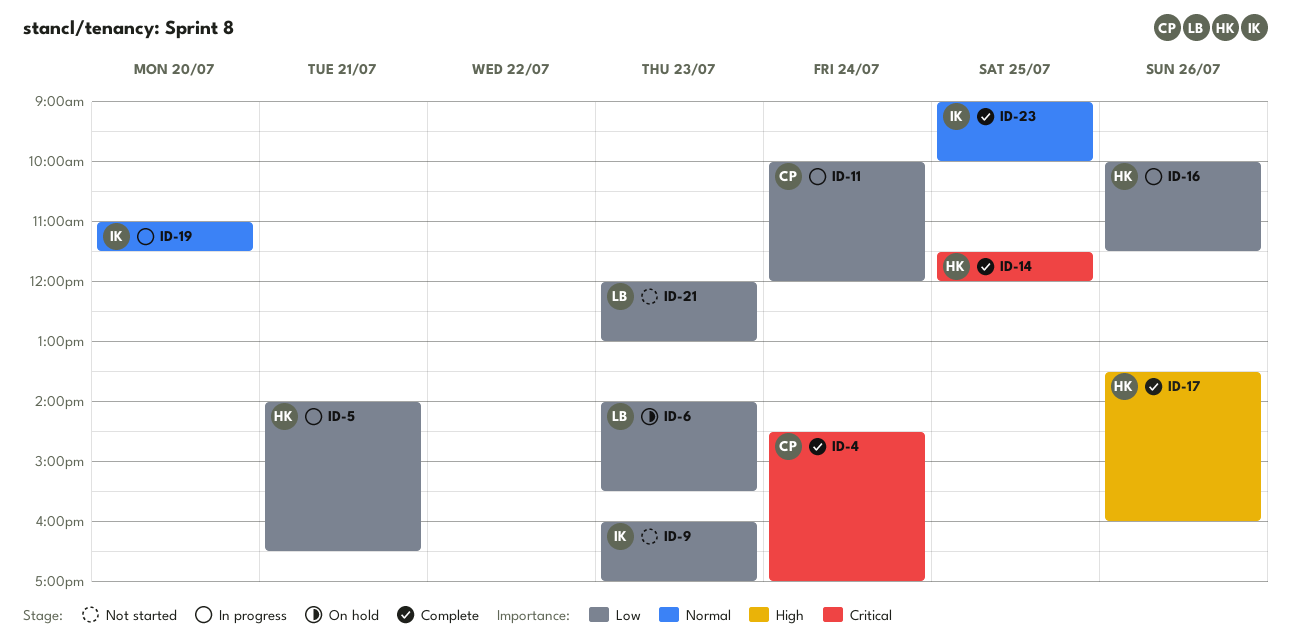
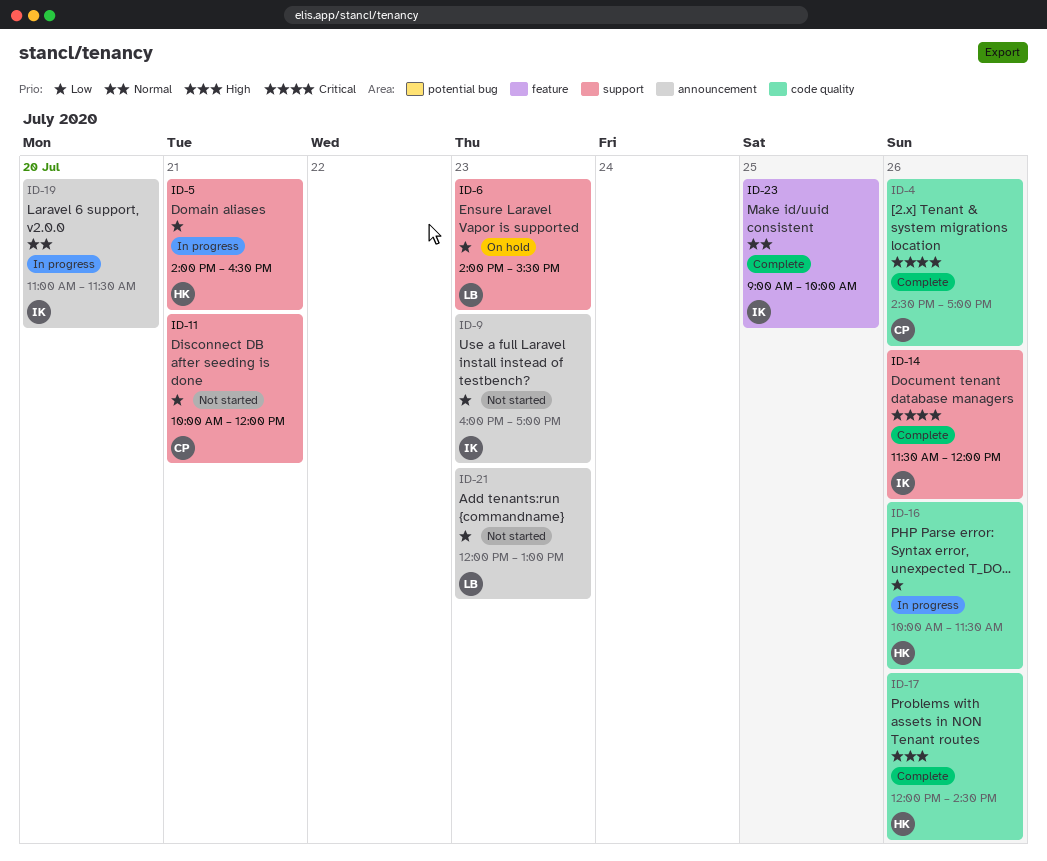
ID-4, day: Jul 24 -> Jul 26
ID-11, status: In progress -> Not started
ID-11, day: Jul 24 -> Jul 21
ID-14, owner: HK -> IK
ID-14, day: Jul 25 -> Jul 26
ID-17, begins: 13:30 -> 12:00
ID-17, ends: 16:00 -> 14:30

